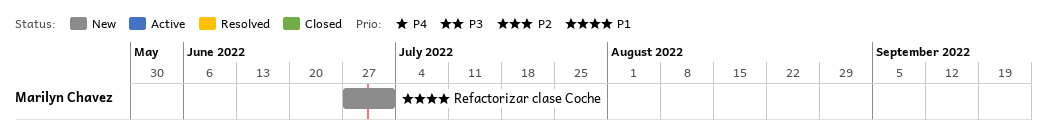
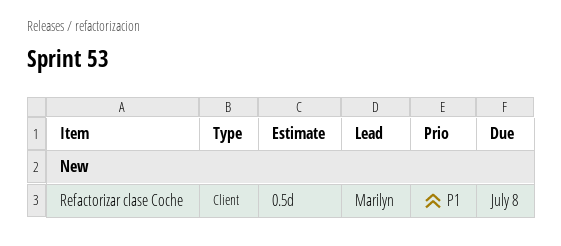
Refactorizar clase Coche, due: Jul 1 -> Jul 8

